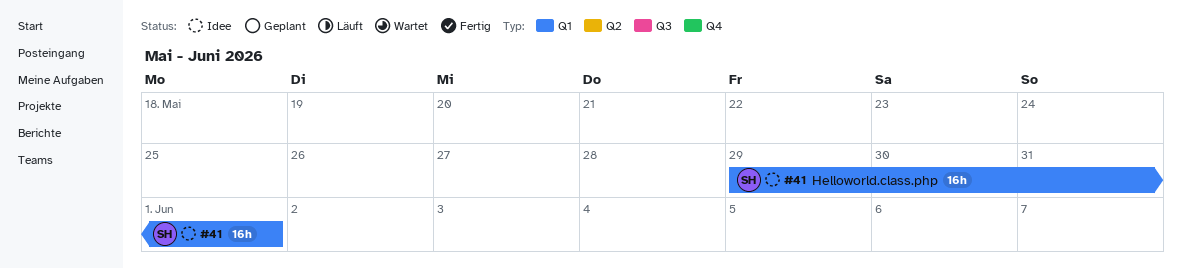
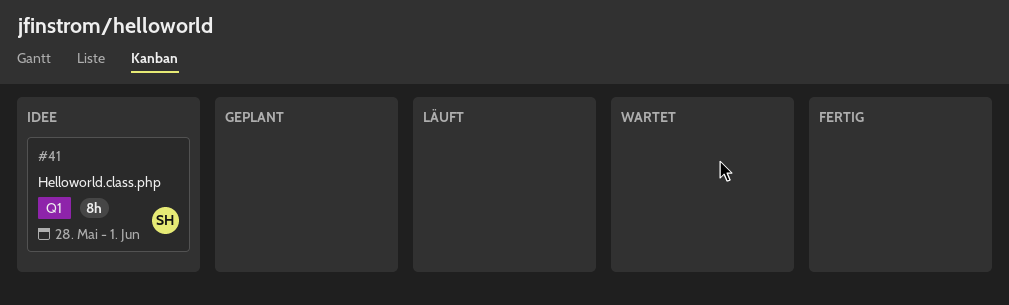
#41, estimate: 16h -> 8h
#41, start: May 29 -> May 28

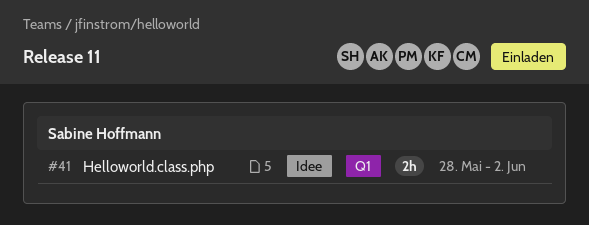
#41, estimate: 8h -> 2h
#41, due: Jun 1 -> Jun 2

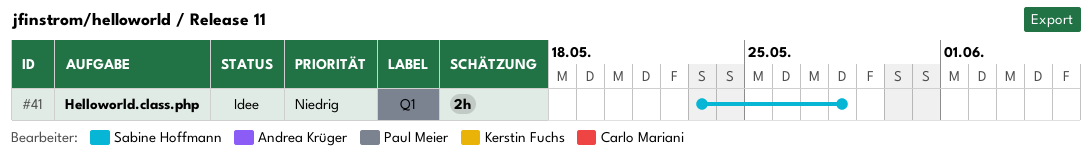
#41, start: May 28 -> May 23
#41, due: Jun 2 -> May 28

